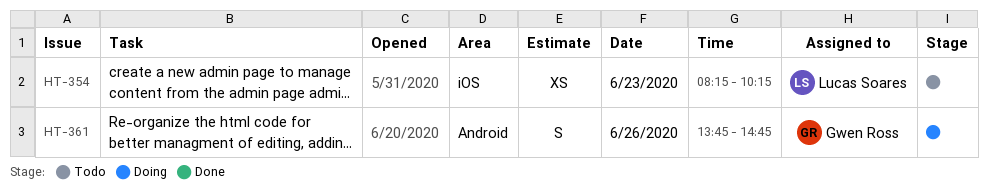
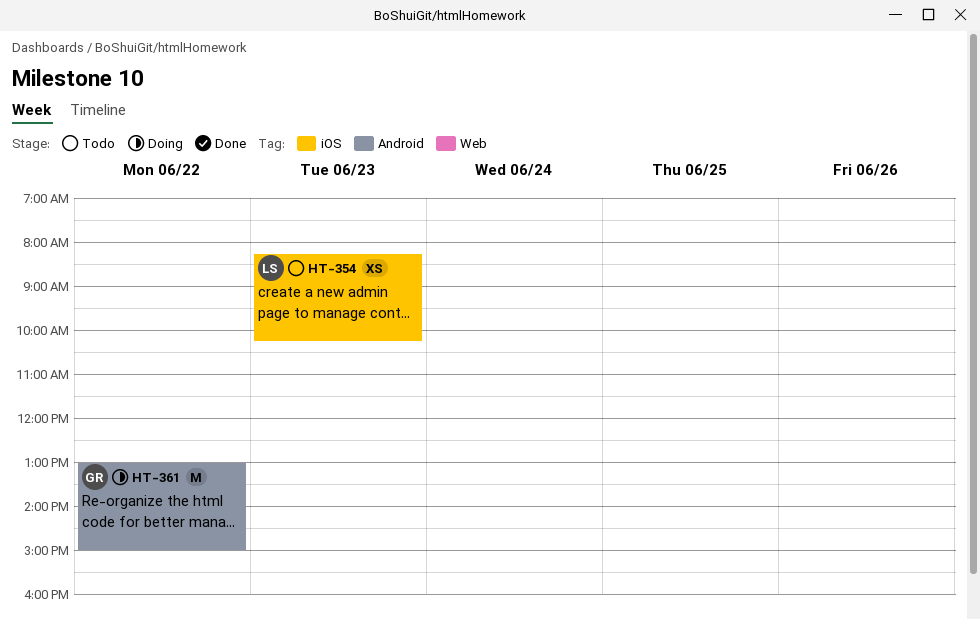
HT-361, estimate: S -> M
HT-361, day: Jun 26 -> Jun 22
HT-361, begins: 13:45 -> 13:00
HT-361, ends: 14:45 -> 15:00

